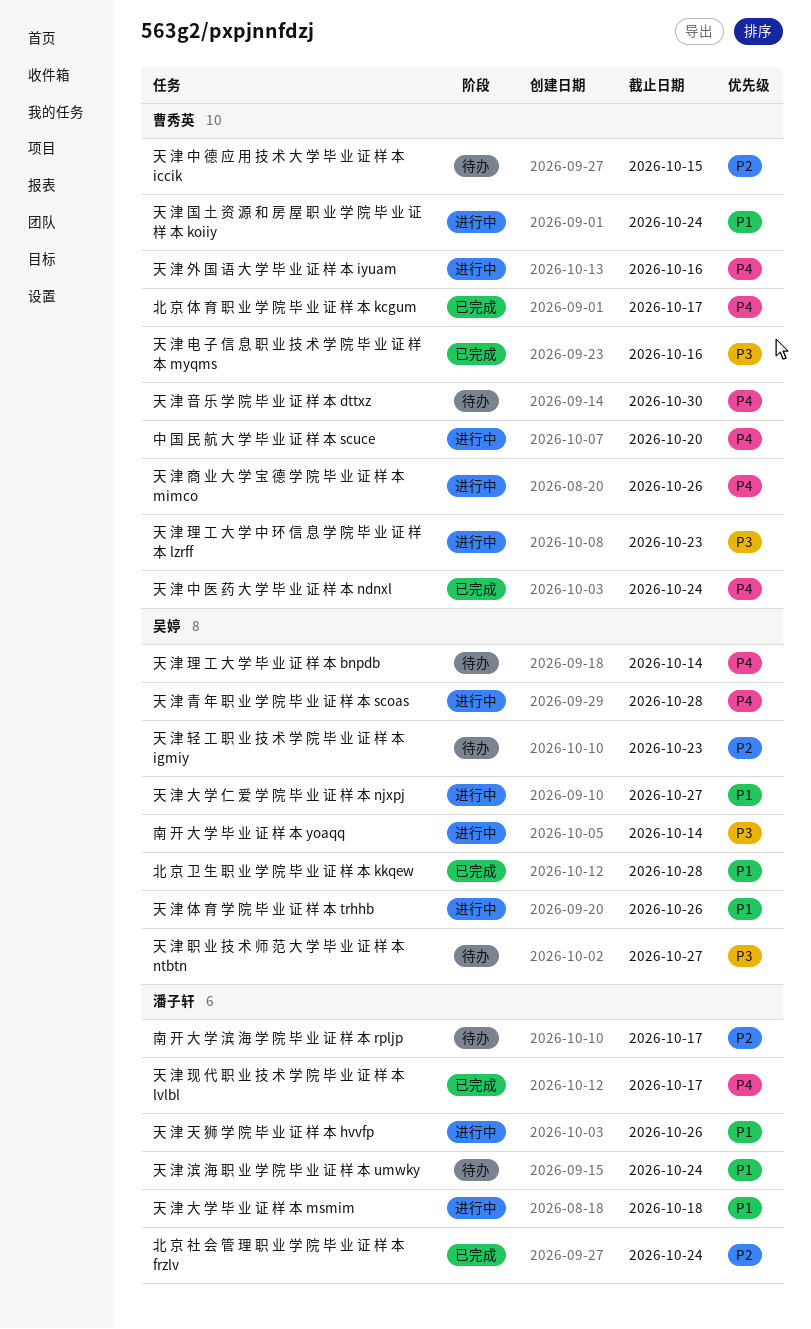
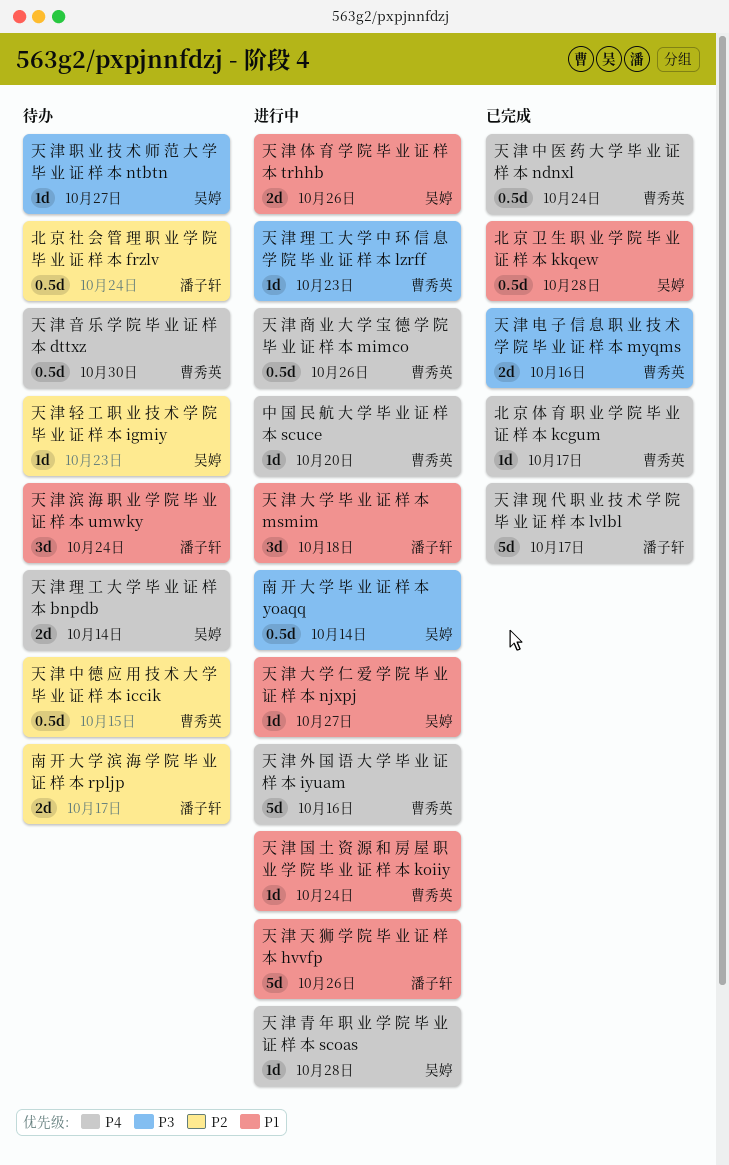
北 京 社 会 管 理 职 业 学 院 毕 业 证 样 本 frzlv, status: 已完成 -> 待办

